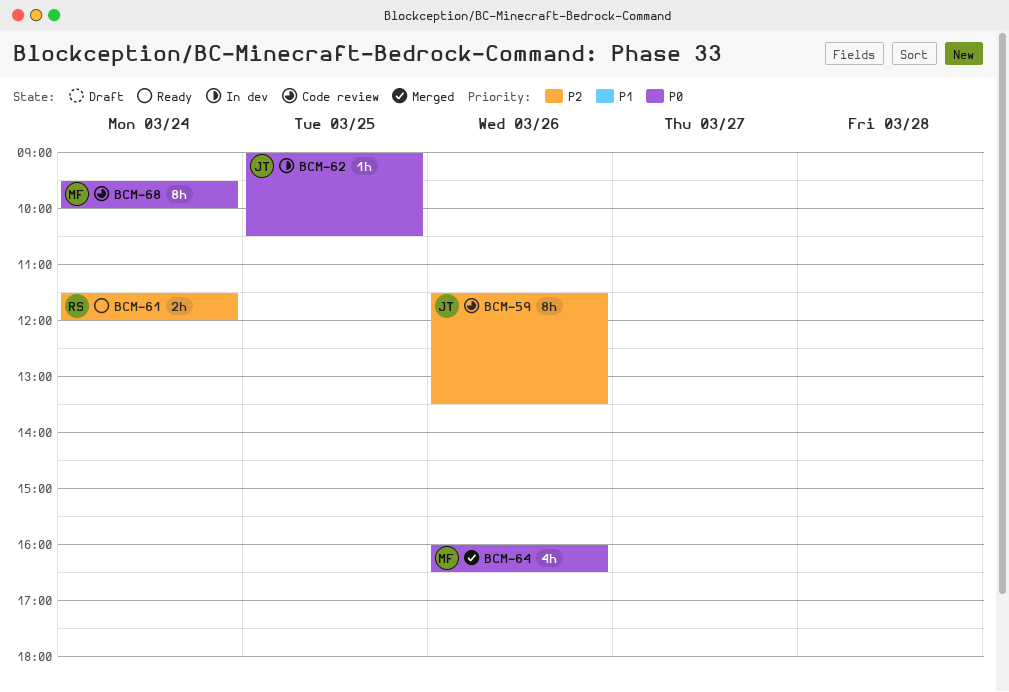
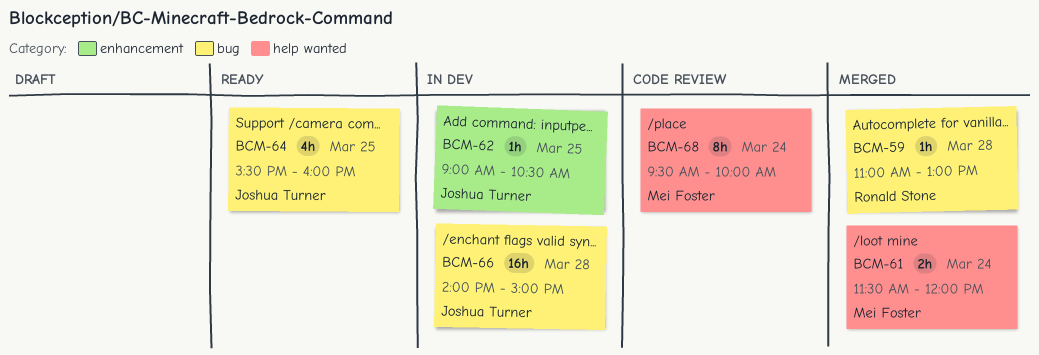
BCM-59, status: Code review -> Merged
BCM-59, owner: Joshua Turner -> Ronald Stone
BCM-59, estimate: 8h -> 1h
BCM-59, day: Mar 26 -> Mar 28
BCM-59, begins: 11:30 -> 11:00
BCM-59, ends: 13:30 -> 13:00
BCM-61, status: Ready -> Merged
BCM-61, owner: Ronald Stone -> Mei Foster
BCM-64, status: Merged -> Ready
BCM-64, owner: Mei Foster -> Joshua Turner
BCM-64, day: Mar 26 -> Mar 25
BCM-64, begins: 16:00 -> 15:30
BCM-64, ends: 16:30 -> 16:00
BCM-66: none -> present

